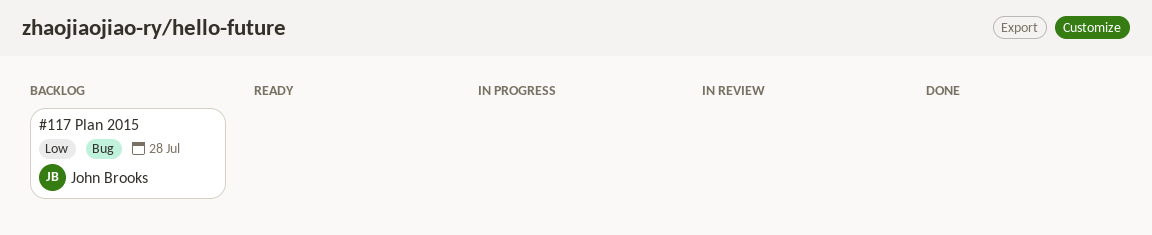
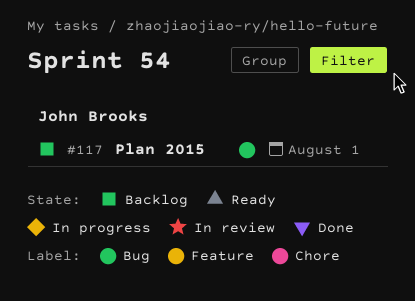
#117, due: Jul 28 -> Aug 1

